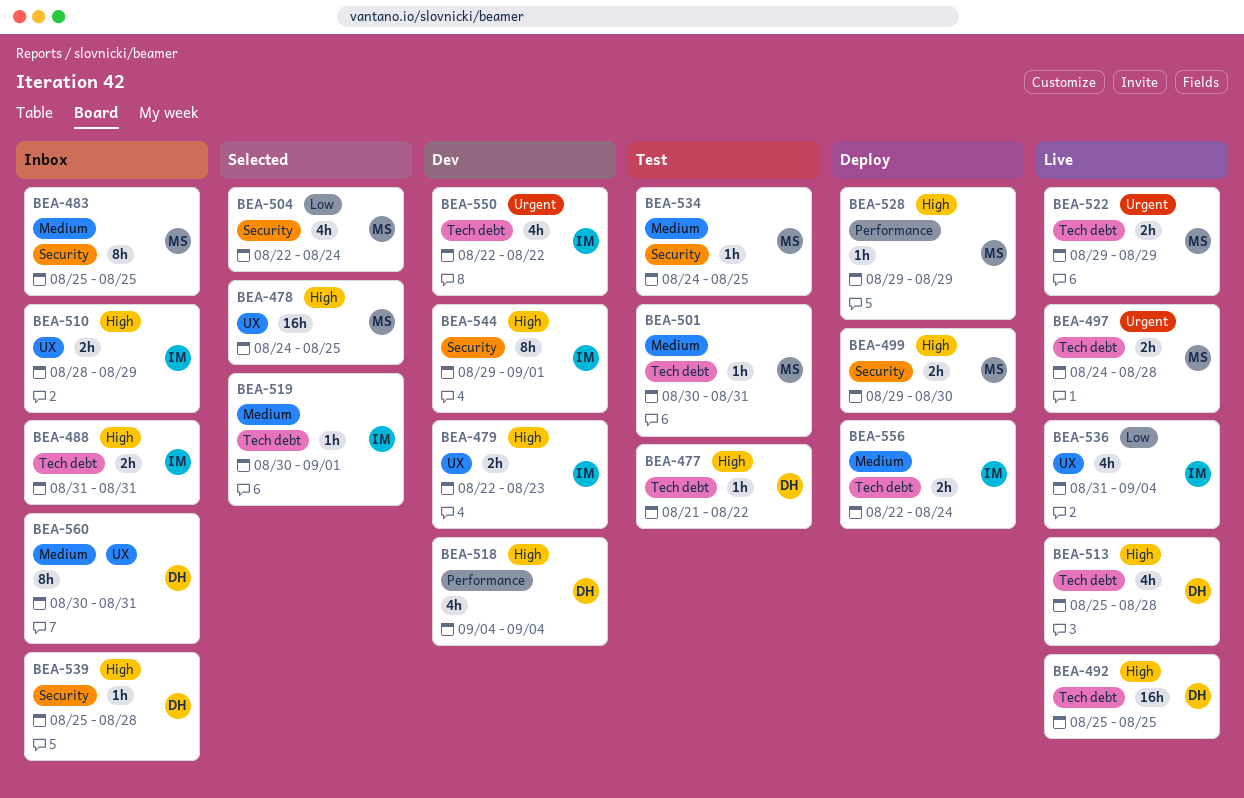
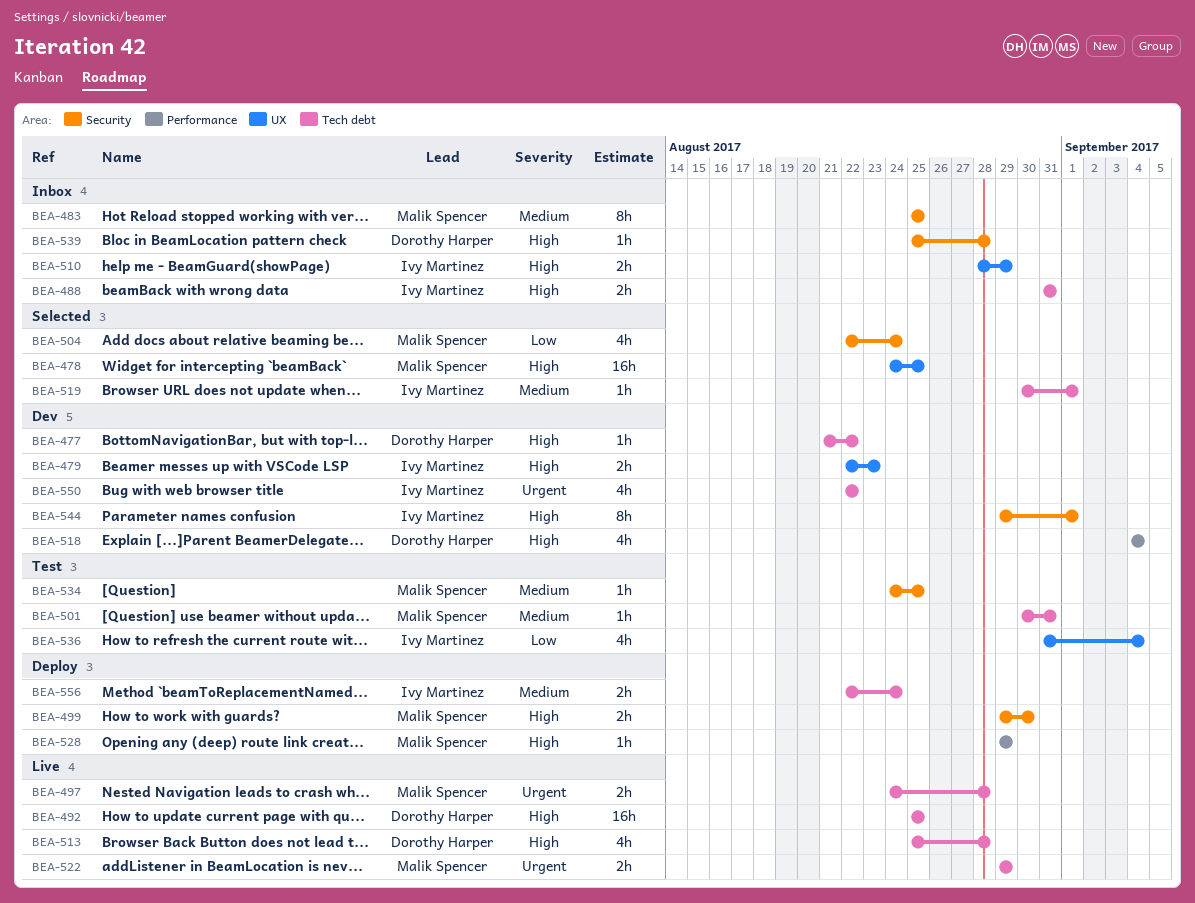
BEA-477, status: Test -> Dev
BEA-536, status: Live -> Test
BEA-560: present -> none

